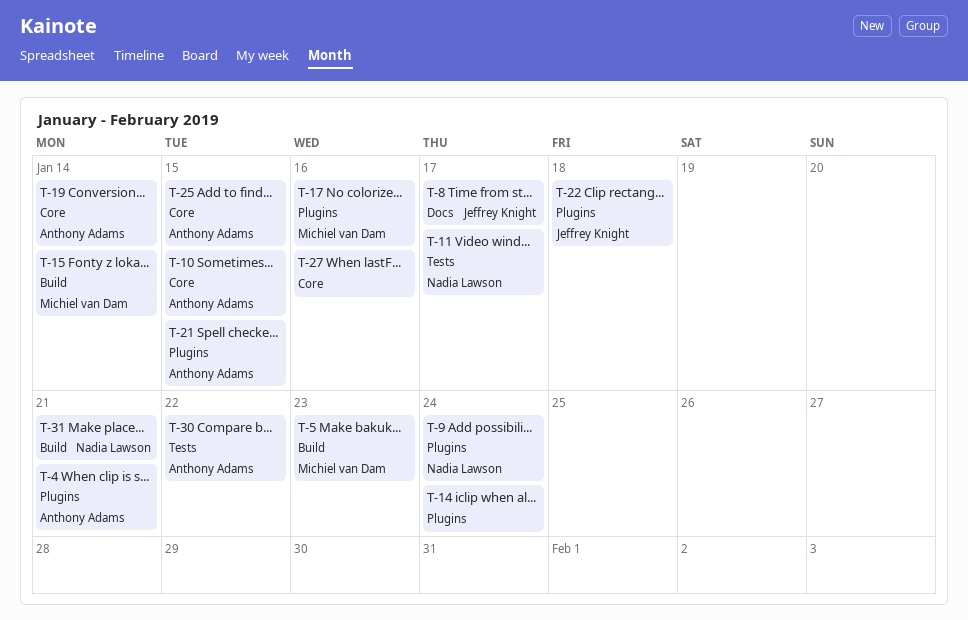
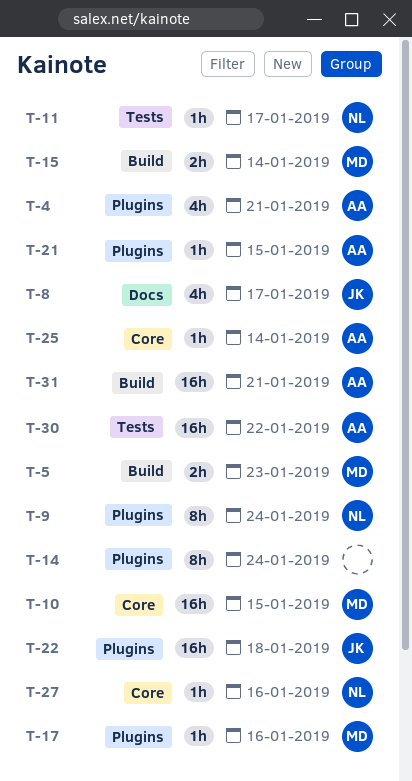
T-10, owner: Anthony Adams -> Michiel van Dam
T-19: present -> none
T-25, due: Jan 15 -> Jan 14
T-27, owner: none -> Nadia Lawson
T-31, owner: Nadia Lawson -> Anthony Adams

